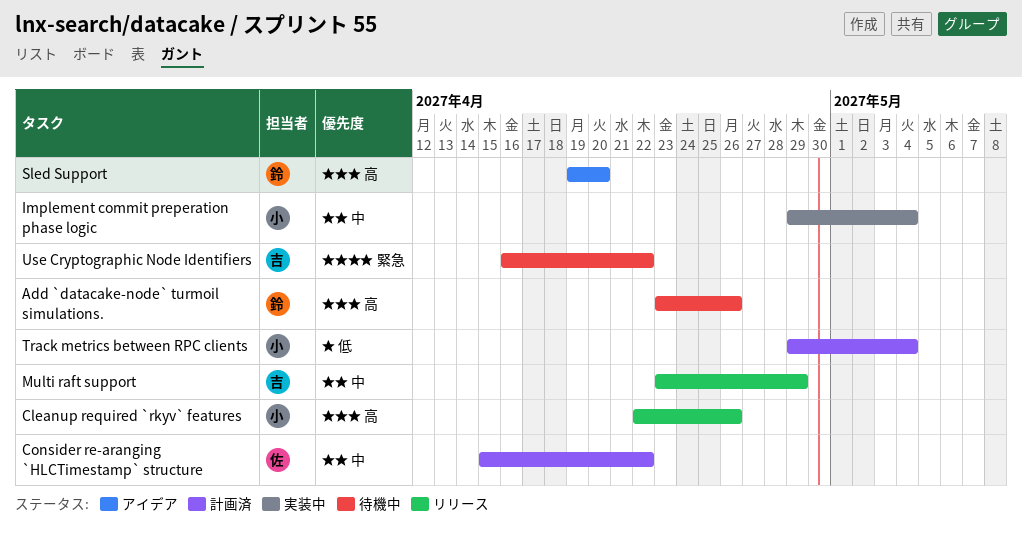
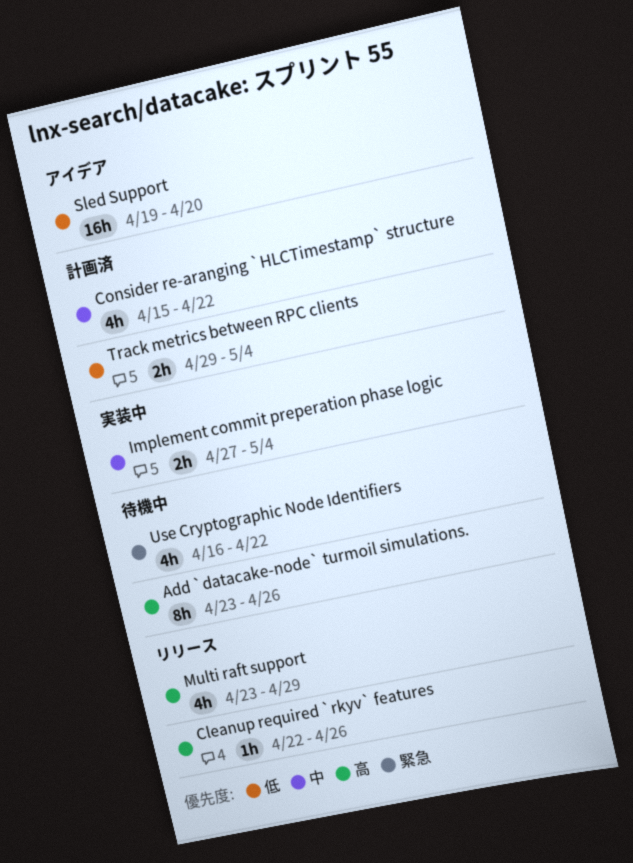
Implement commit preperation phase logic, start: Apr 29 -> Apr 27
Multi raft support, priority: 中 -> 高
Sled Support, priority: 高 -> 低

